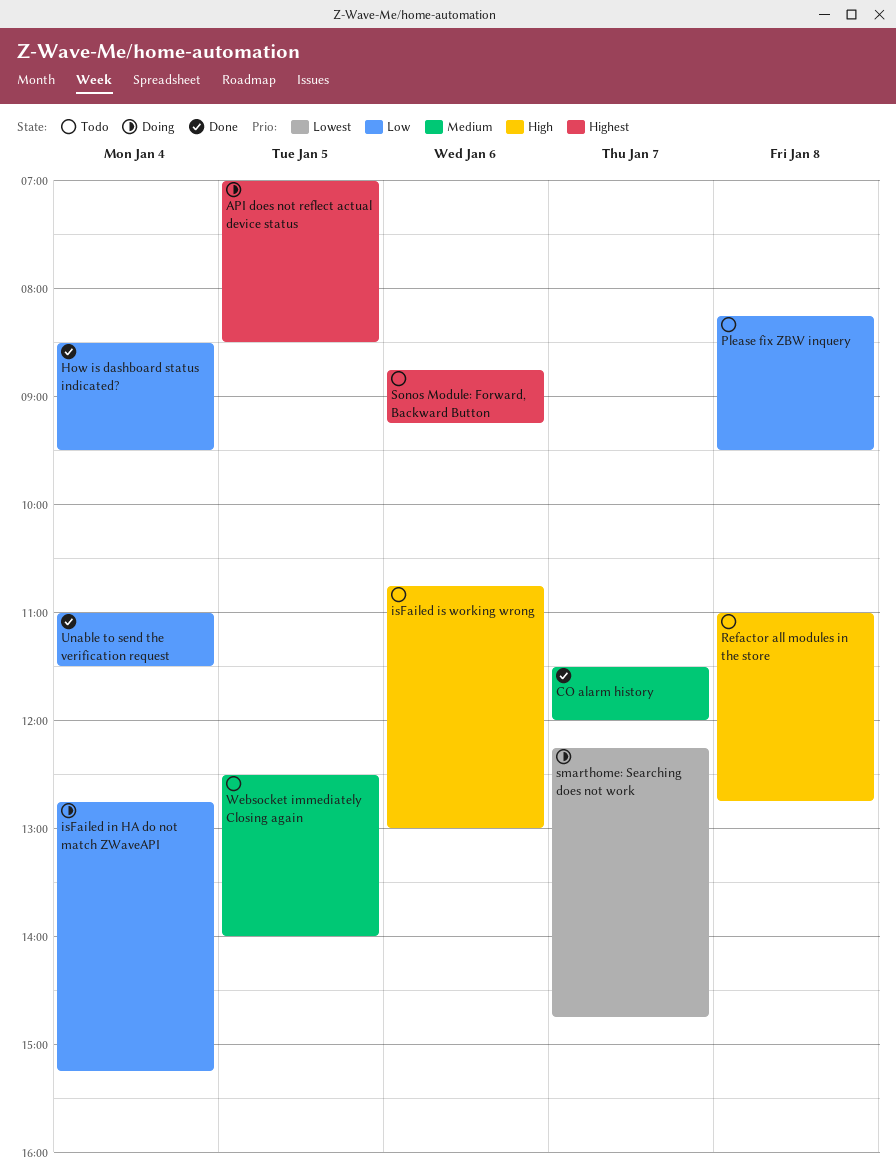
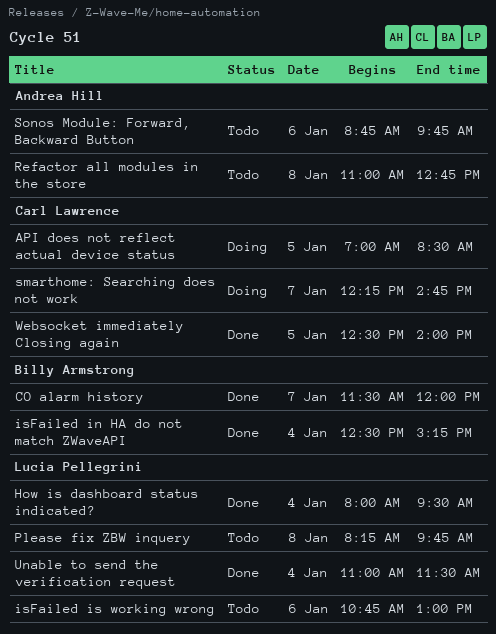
How is dashboard status indicated?, begins: 08:30 -> 08:00
isFailed in HA do not match ZWaveAPI, status: Doing -> Done
isFailed in HA do not match ZWaveAPI, begins: 12:45 -> 12:30
Please fix ZBW inquery, ends: 09:30 -> 09:45
Sonos Module: Forward, Backward Button, ends: 09:15 -> 09:45
Websocket immediately Closing again, status: Todo -> Done

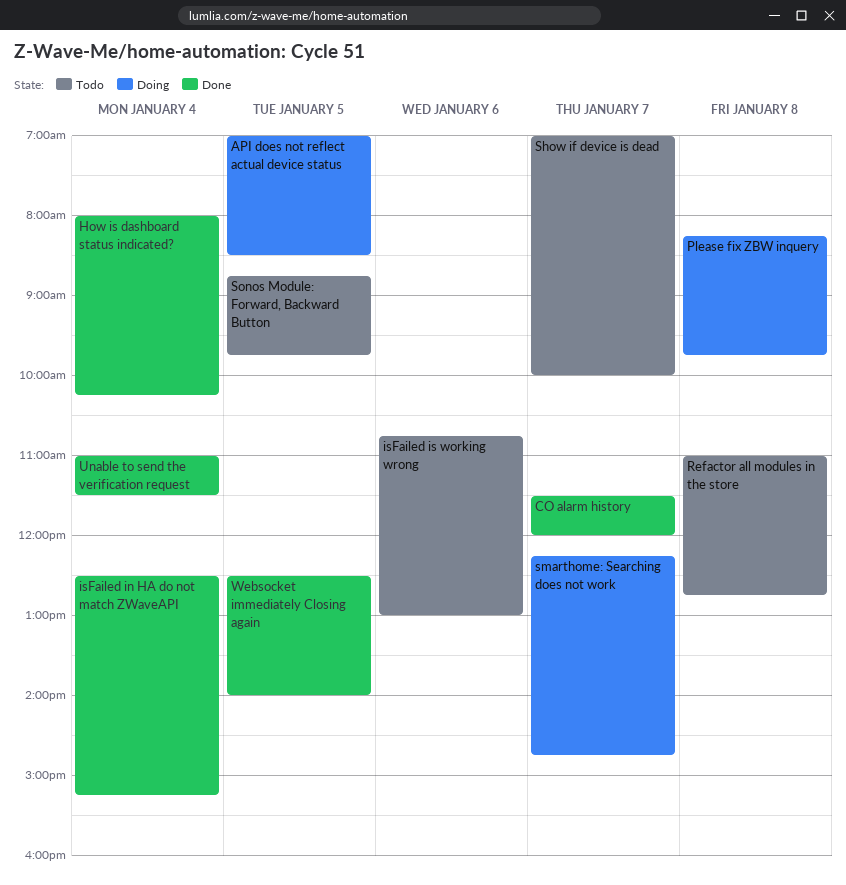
How is dashboard status indicated?, ends: 09:30 -> 10:15
Please fix ZBW inquery, status: Todo -> Doing
Show if device is dead: none -> present
Sonos Module: Forward, Backward Button, day: Jan 6 -> Jan 5

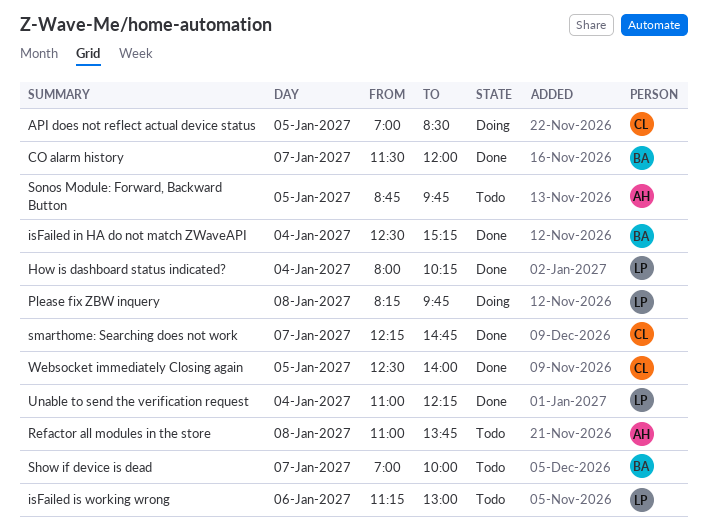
isFailed is working wrong, begins: 10:45 -> 11:15
Refactor all modules in the store, ends: 12:45 -> 13:45
smarthome: Searching does not work, status: Doing -> Done
Unable to send the verification request, ends: 11:30 -> 12:15

